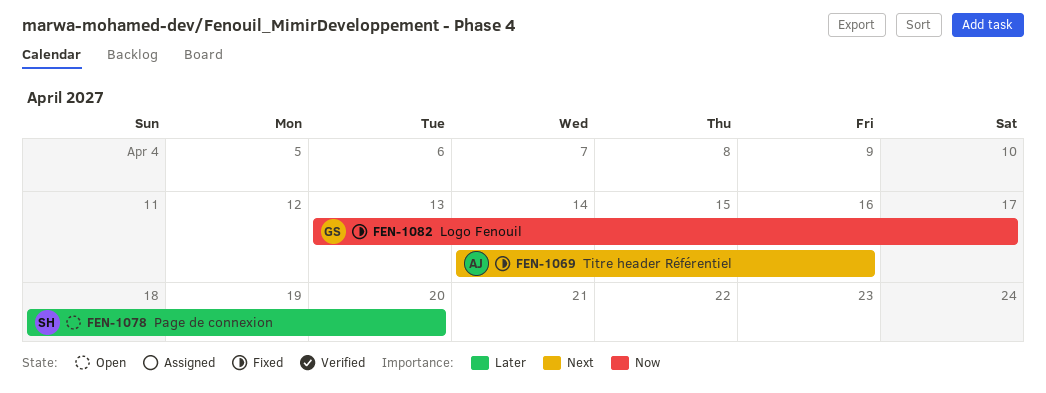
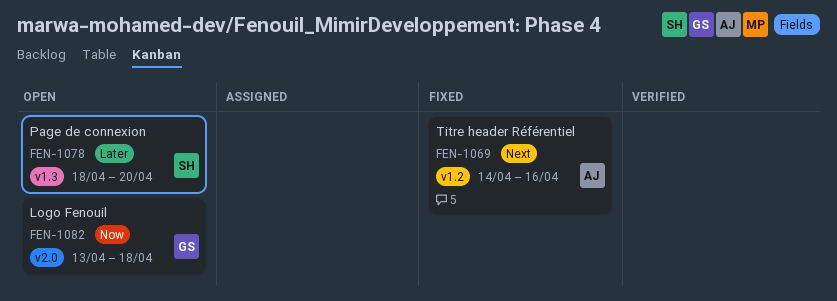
FEN-1082, status: Fixed -> Open
FEN-1082, due: Apr 17 -> Apr 18

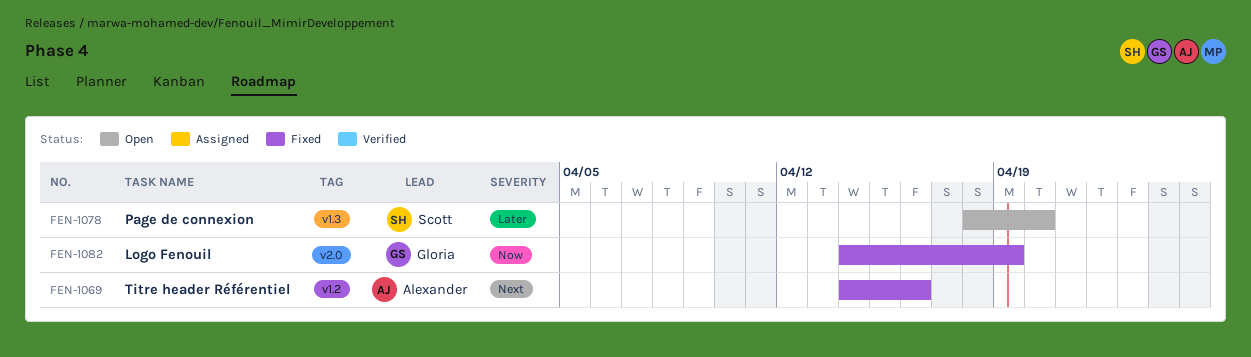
FEN-1082, status: Open -> Fixed
FEN-1082, start: Apr 13 -> Apr 14
FEN-1082, due: Apr 18 -> Apr 19

